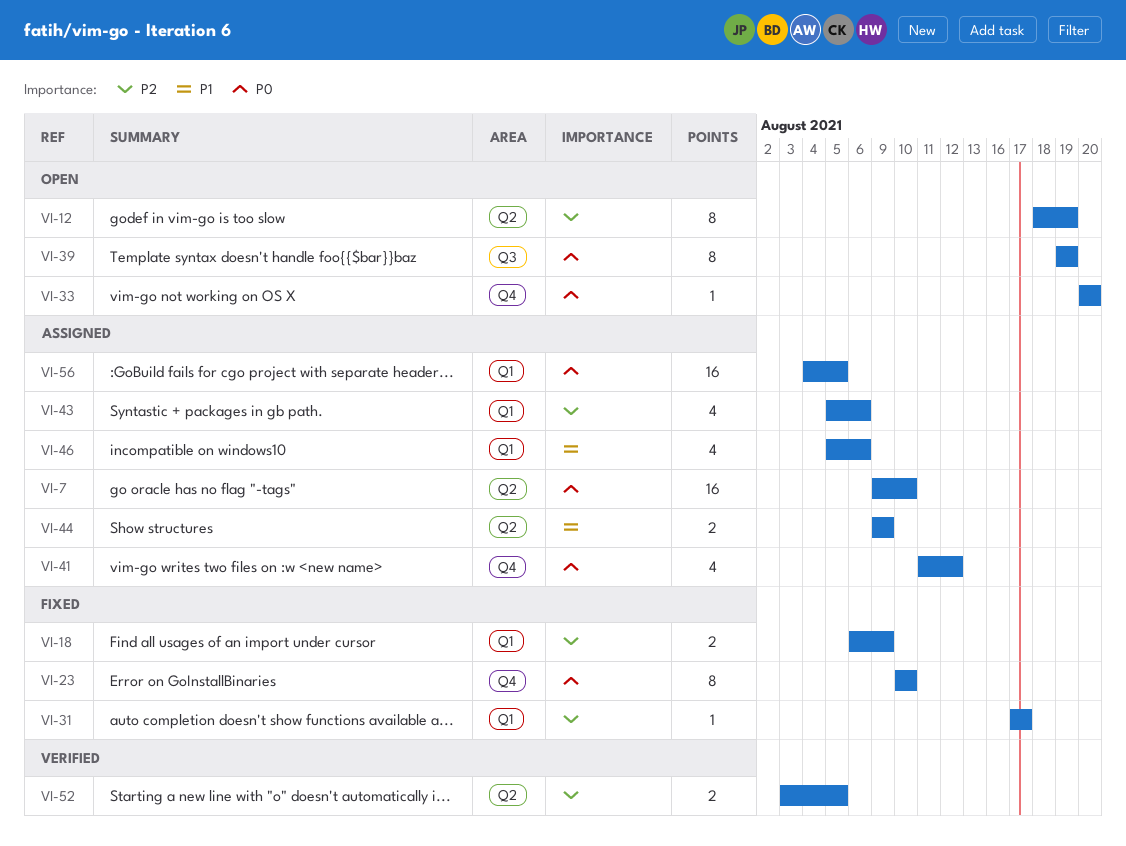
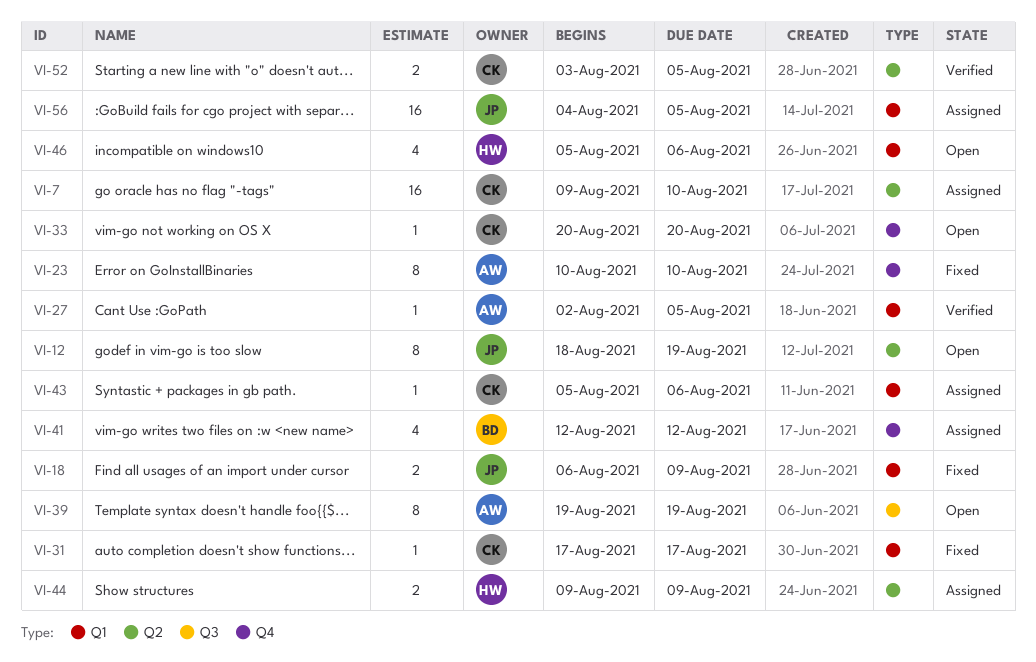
VI-27: none -> present
VI-41, start: Aug 11 -> Aug 12
VI-43, estimate: 4 -> 1
VI-46, status: Assigned -> Open

